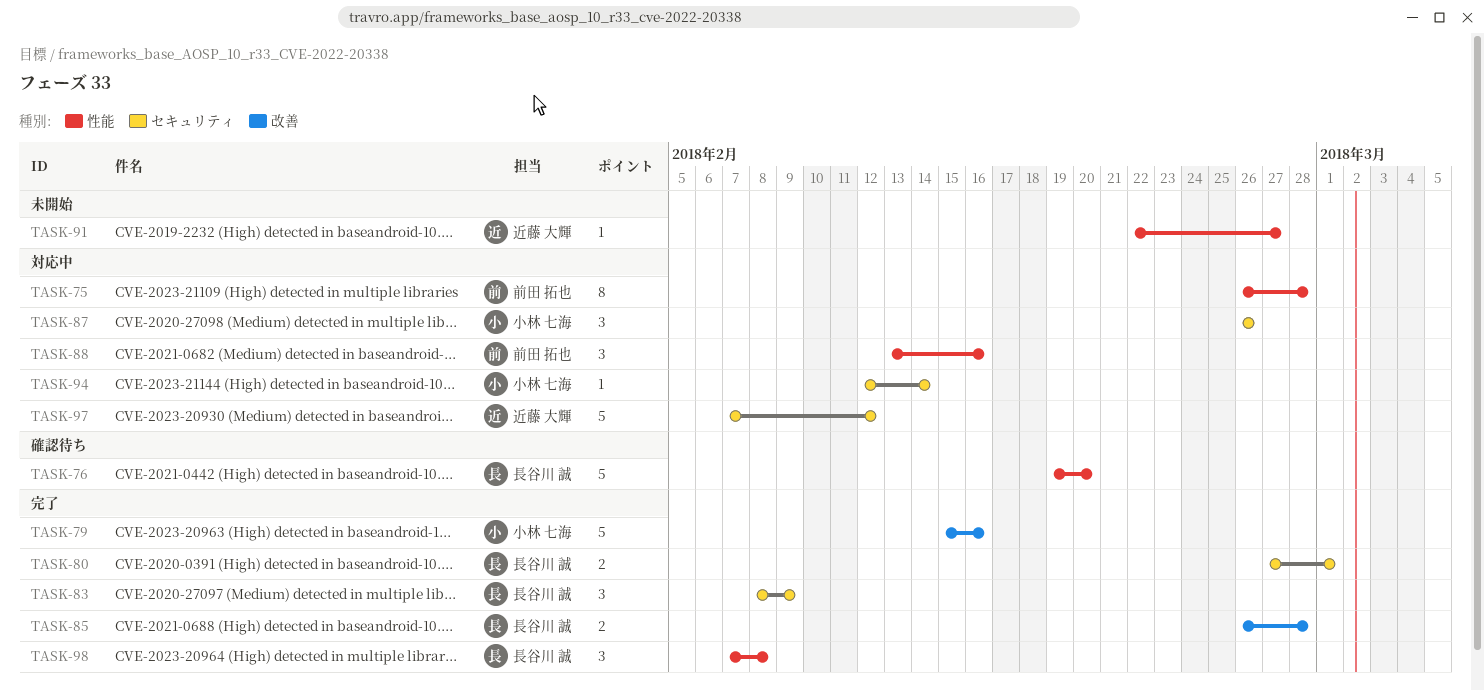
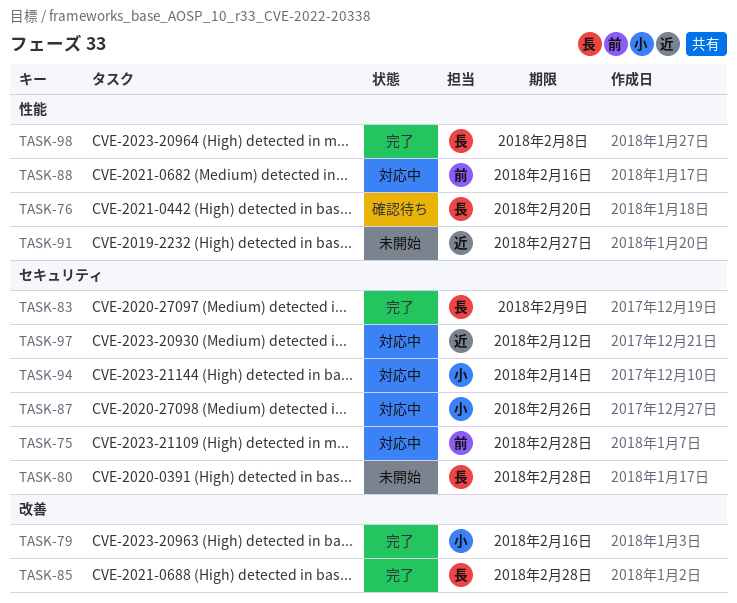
TASK-75, label: 性能 -> セキュリティ
TASK-80, status: 完了 -> 未開始
TASK-80, due: Mar 1 -> Feb 28

